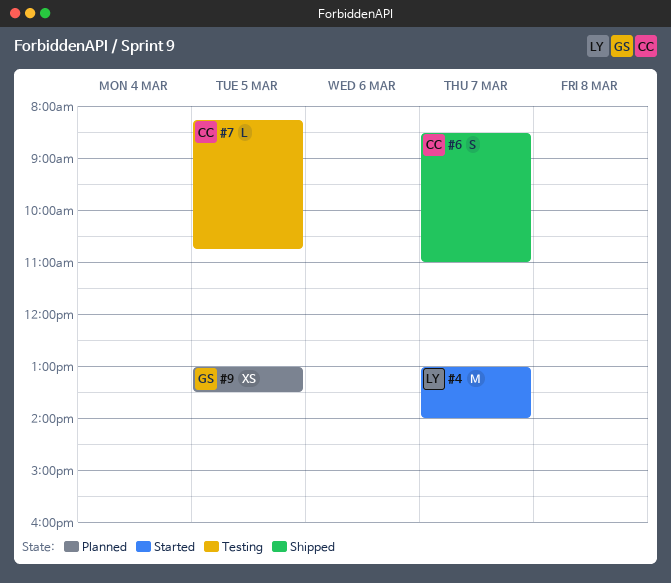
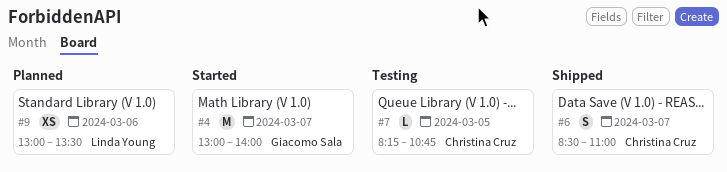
#4, owner: Linda Young -> Giacomo Sala
#9, owner: Giacomo Sala -> Linda Young
#9, day: Mar 5 -> Mar 6

